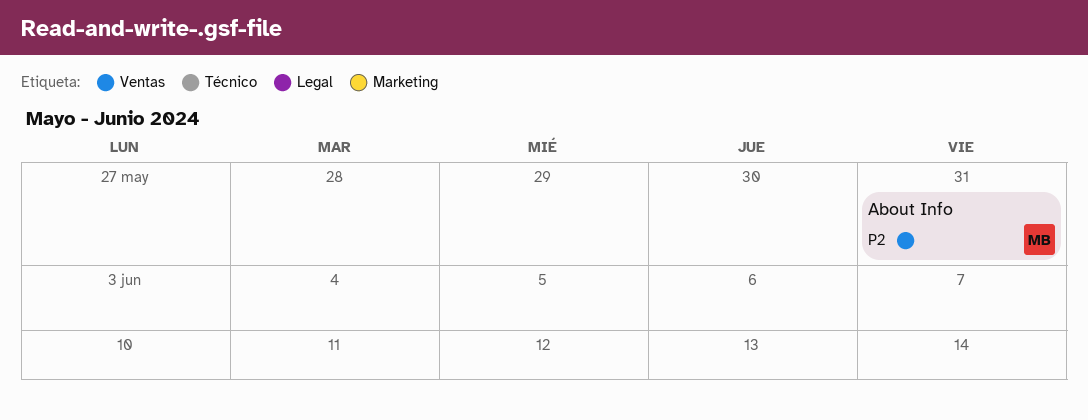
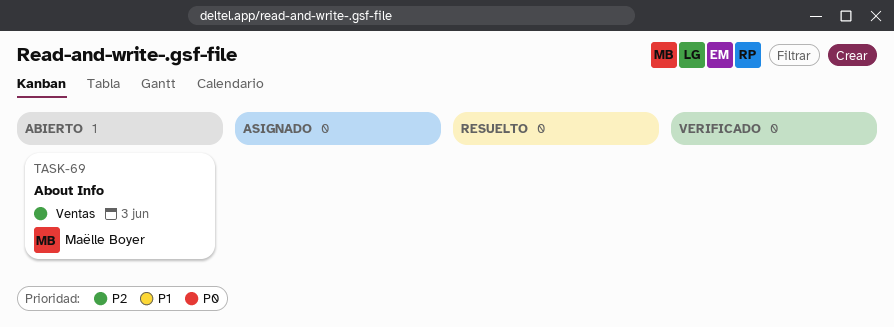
About Info, due: May 31 -> Jun 3

